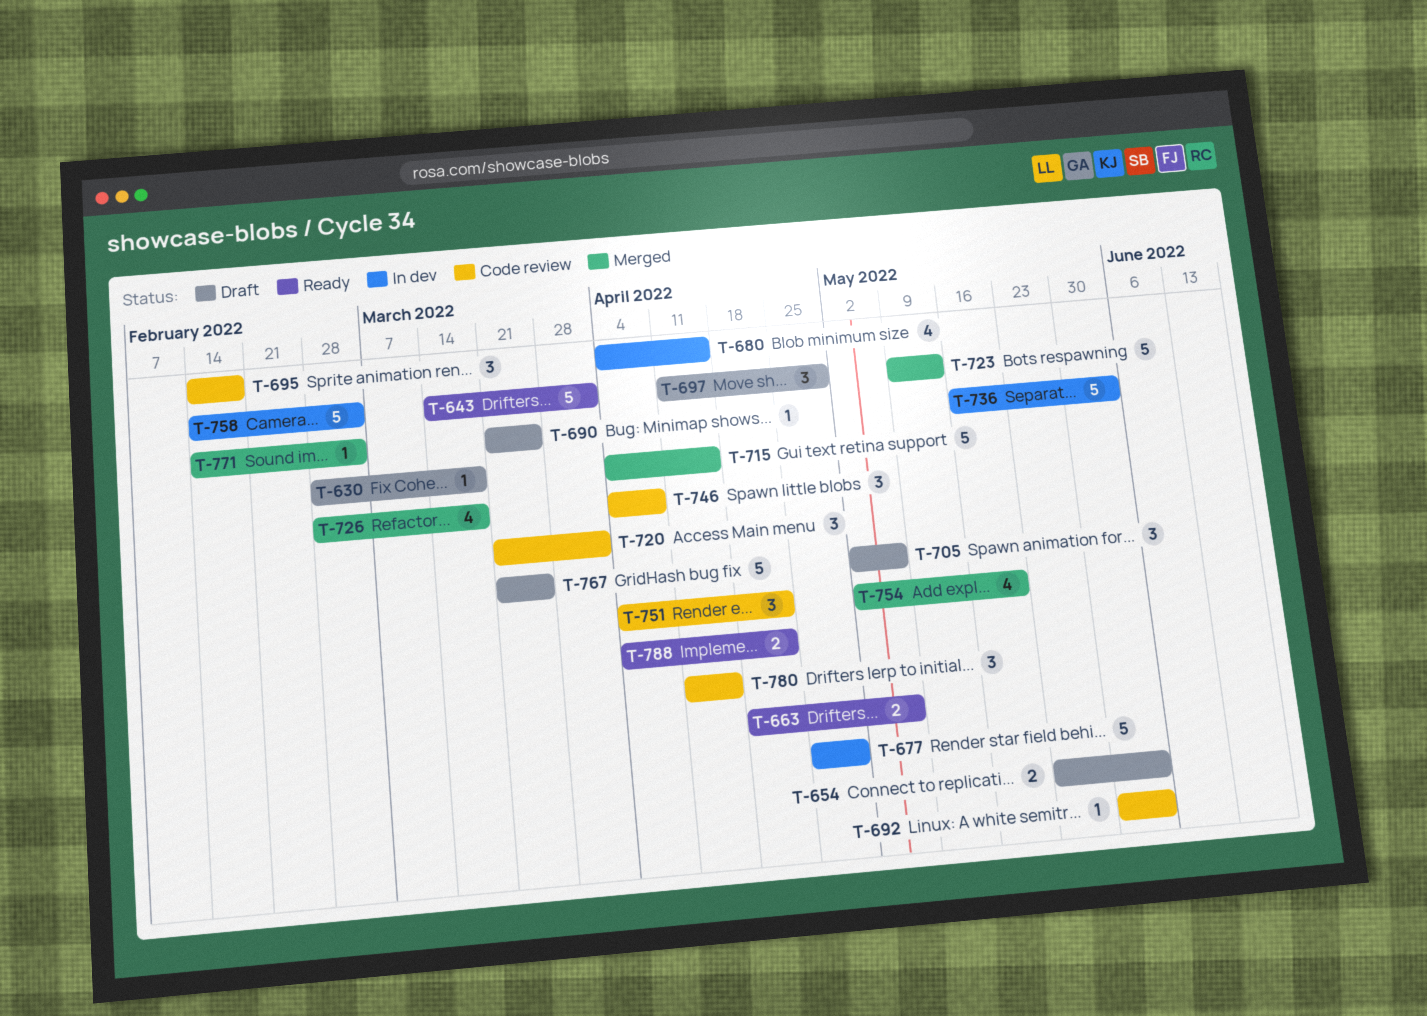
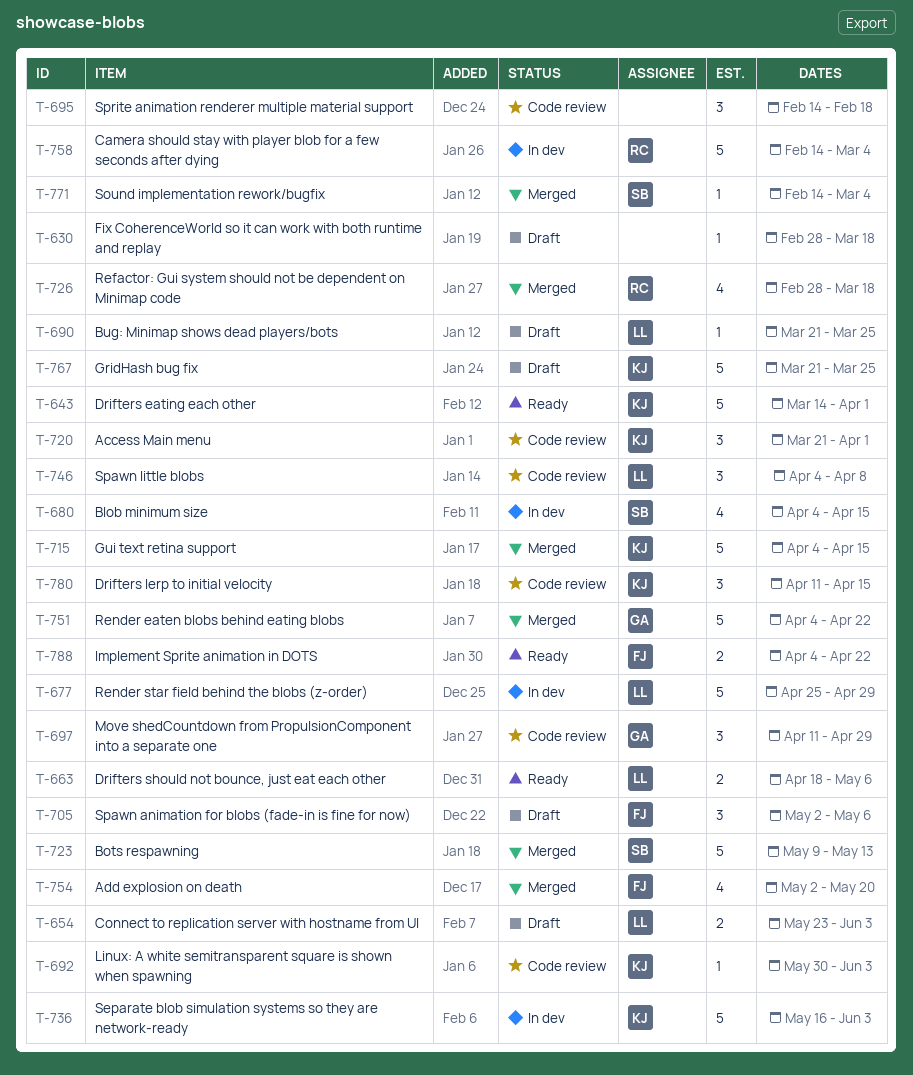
T-697, status: Draft -> Code review
T-751, status: Code review -> Merged
T-751, estimate: 3 -> 5

